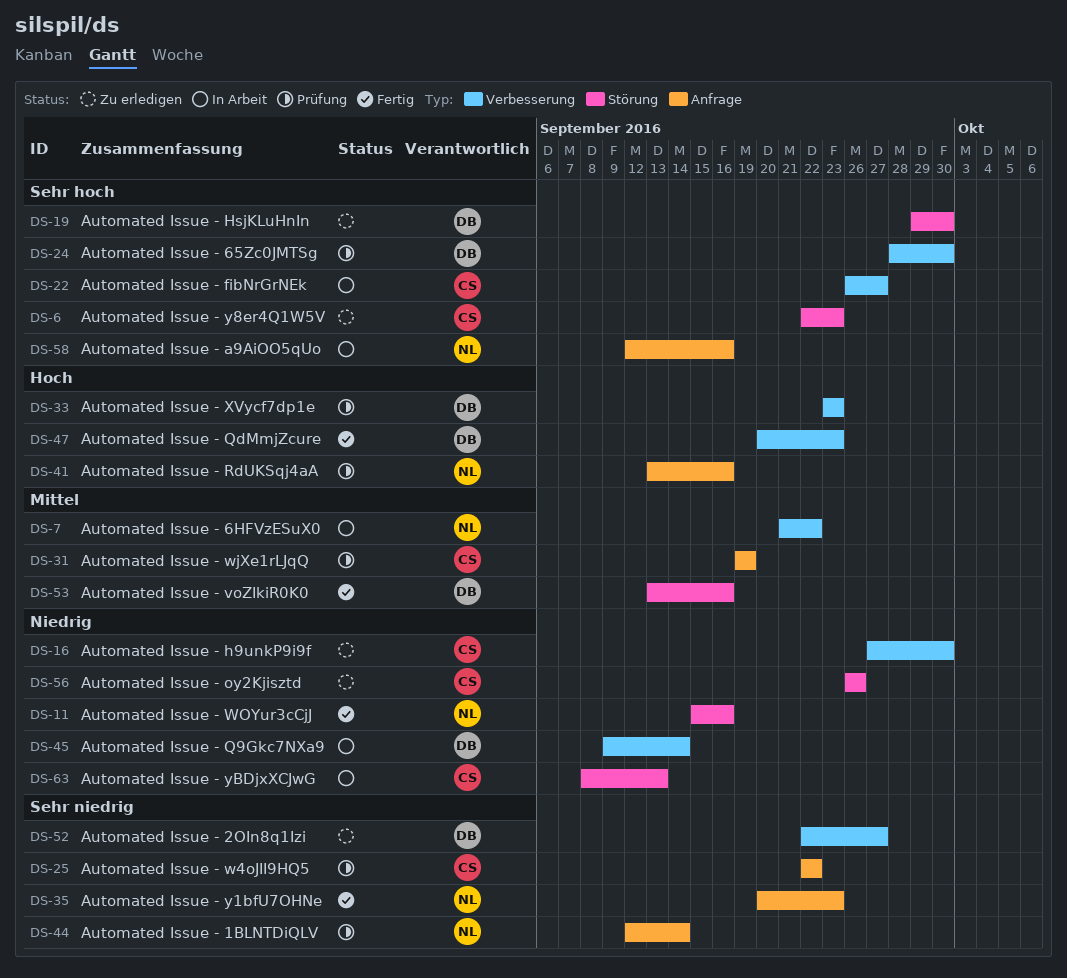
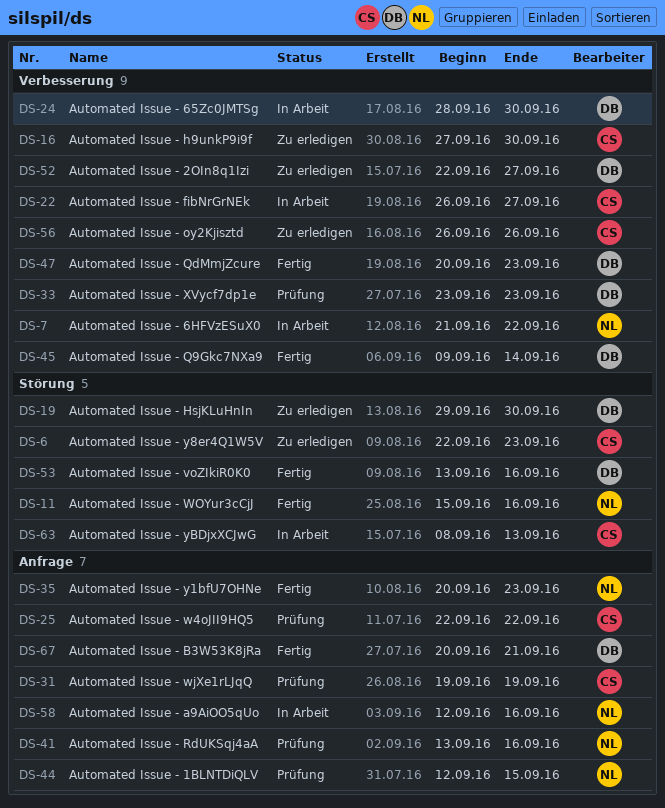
DS-24, status: Prüfung -> In Arbeit
DS-44, due: Sep 14 -> Sep 15
DS-45, status: In Arbeit -> Fertig
DS-56, label: Störung -> Verbesserung
DS-67: none -> present

